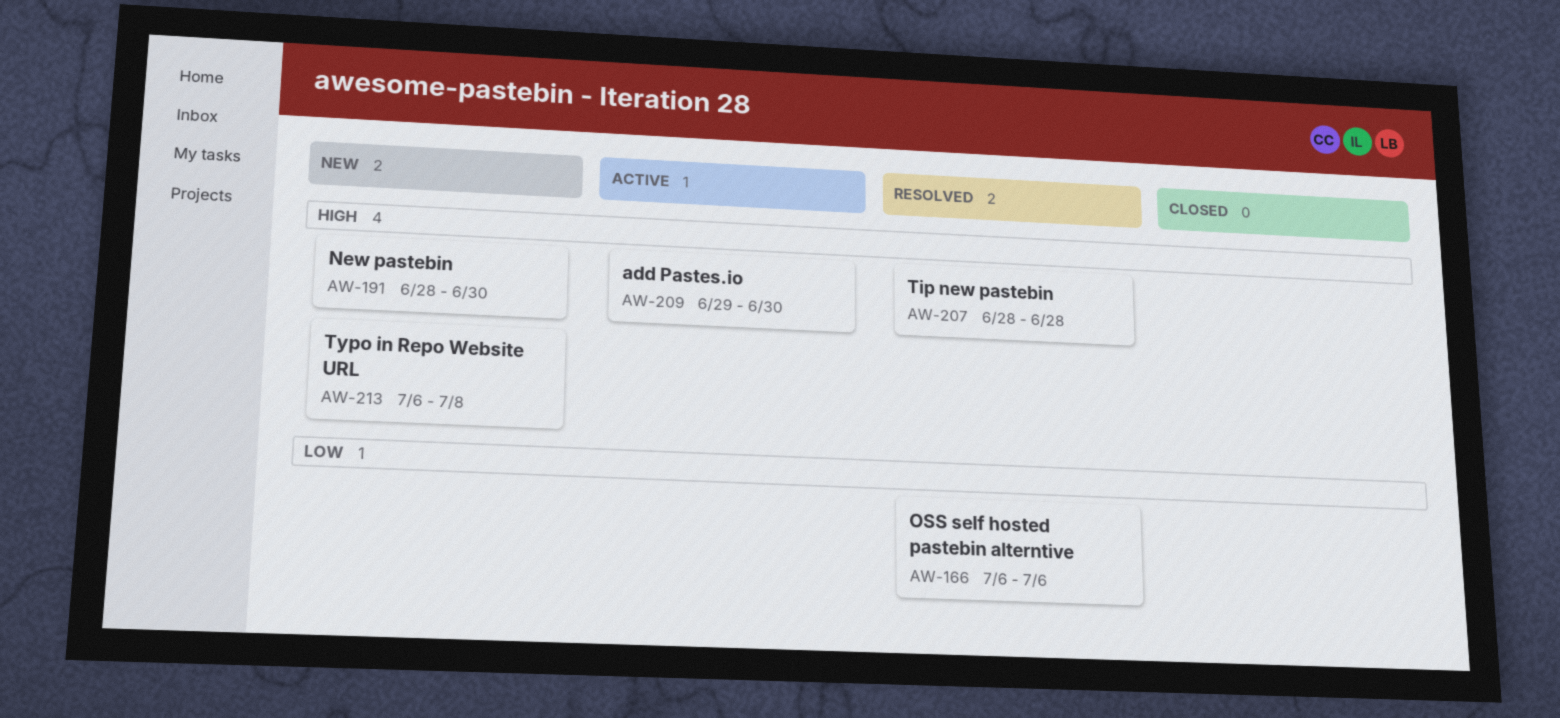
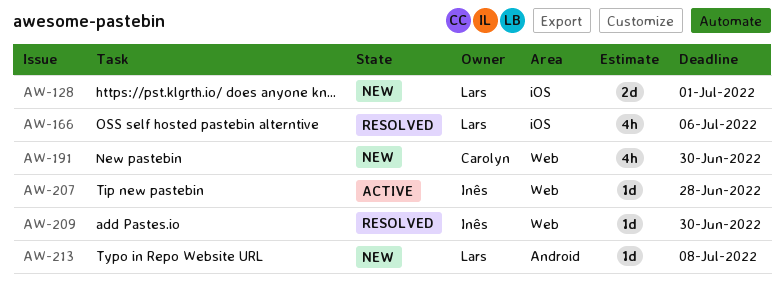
AW-128: none -> present
AW-207, status: Resolved -> Active
AW-209, status: Active -> Resolved

